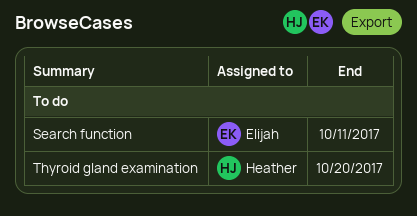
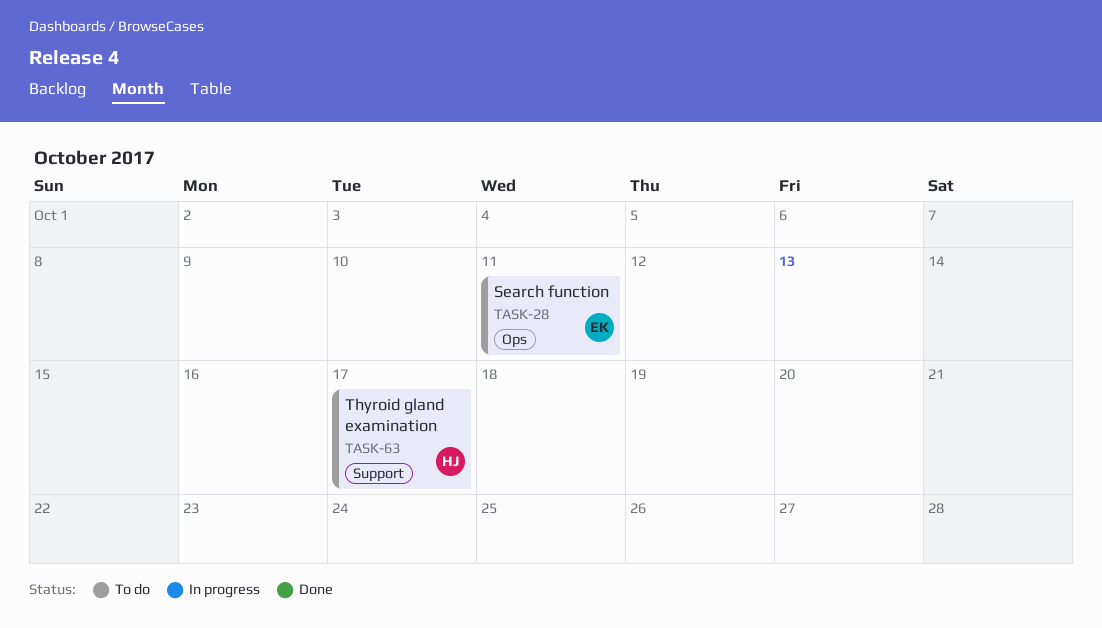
Thyroid gland examination, due: Oct 20 -> Oct 17

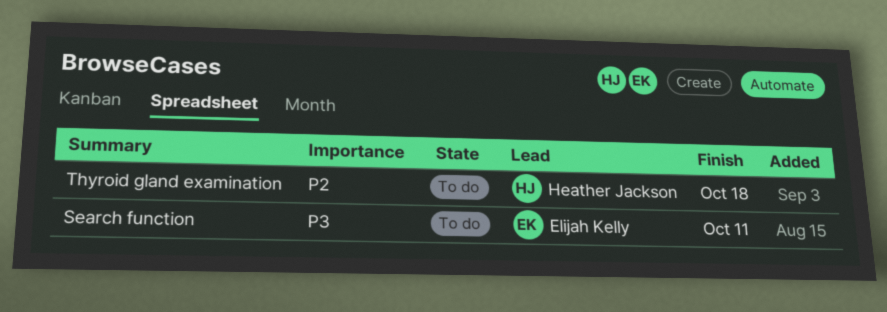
Thyroid gland examination, due: Oct 17 -> Oct 18

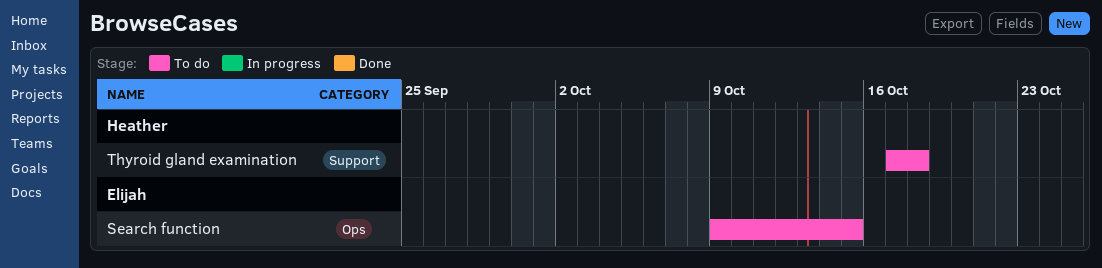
Search function, due: Oct 11 -> Oct 15

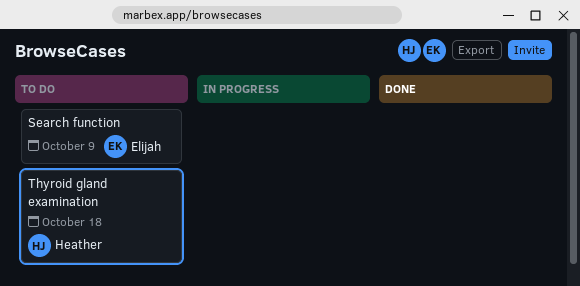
Search function, due: Oct 15 -> Oct 9

